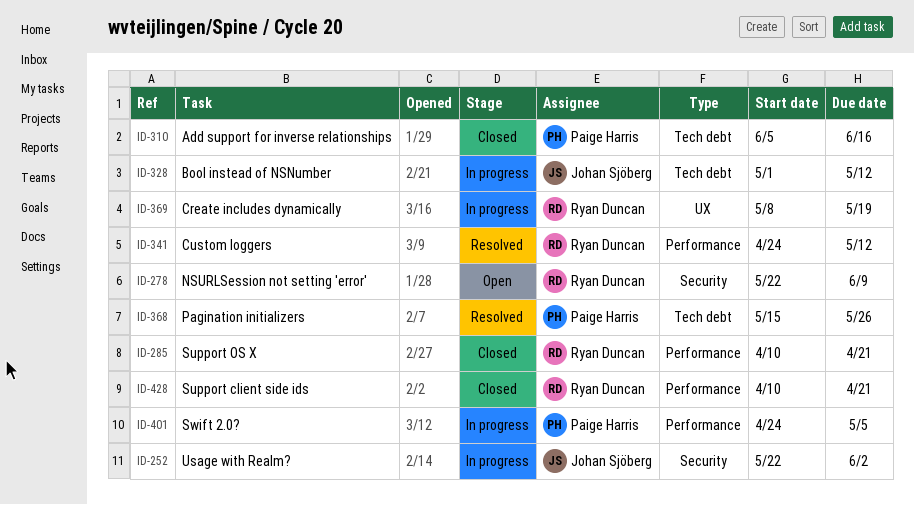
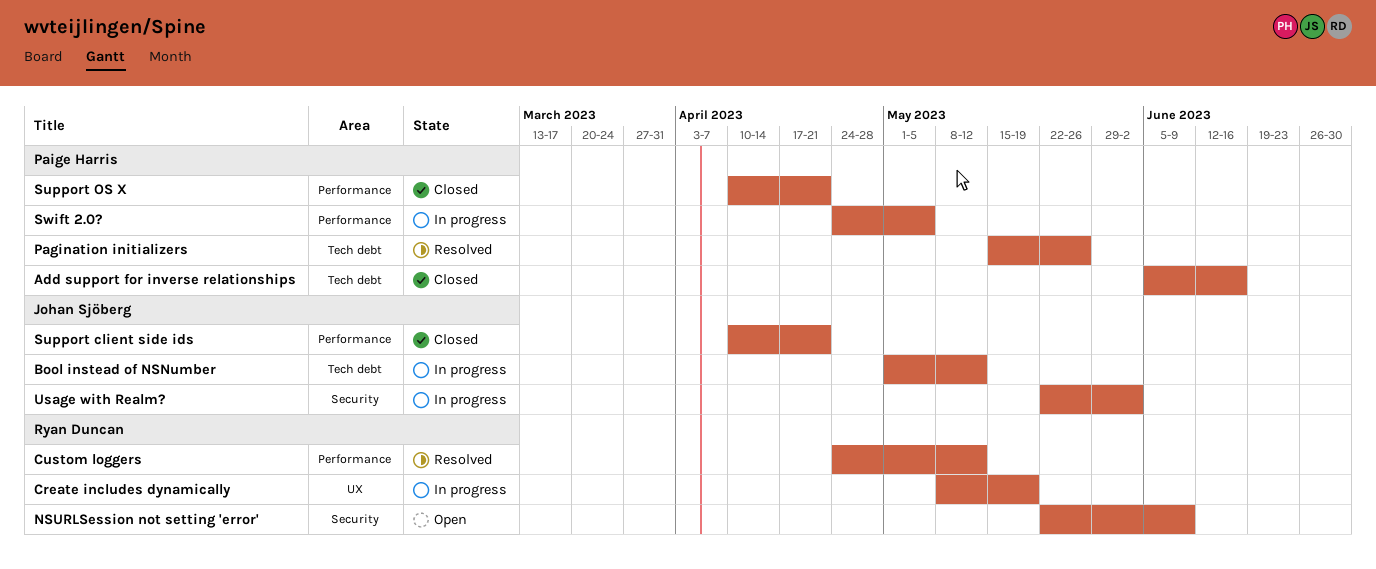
Support client side ids, owner: Ryan Duncan -> Johan Sjöberg
Support OS X, owner: Ryan Duncan -> Paige Harris

